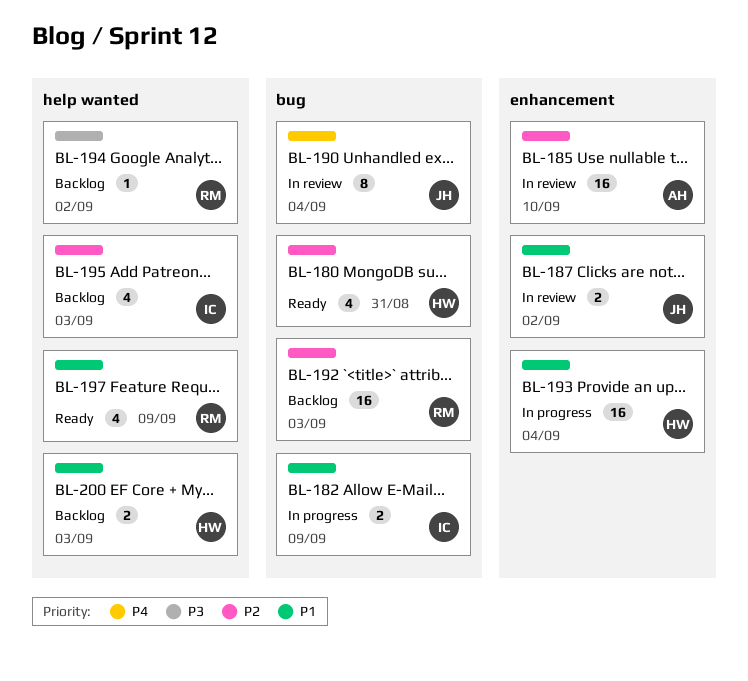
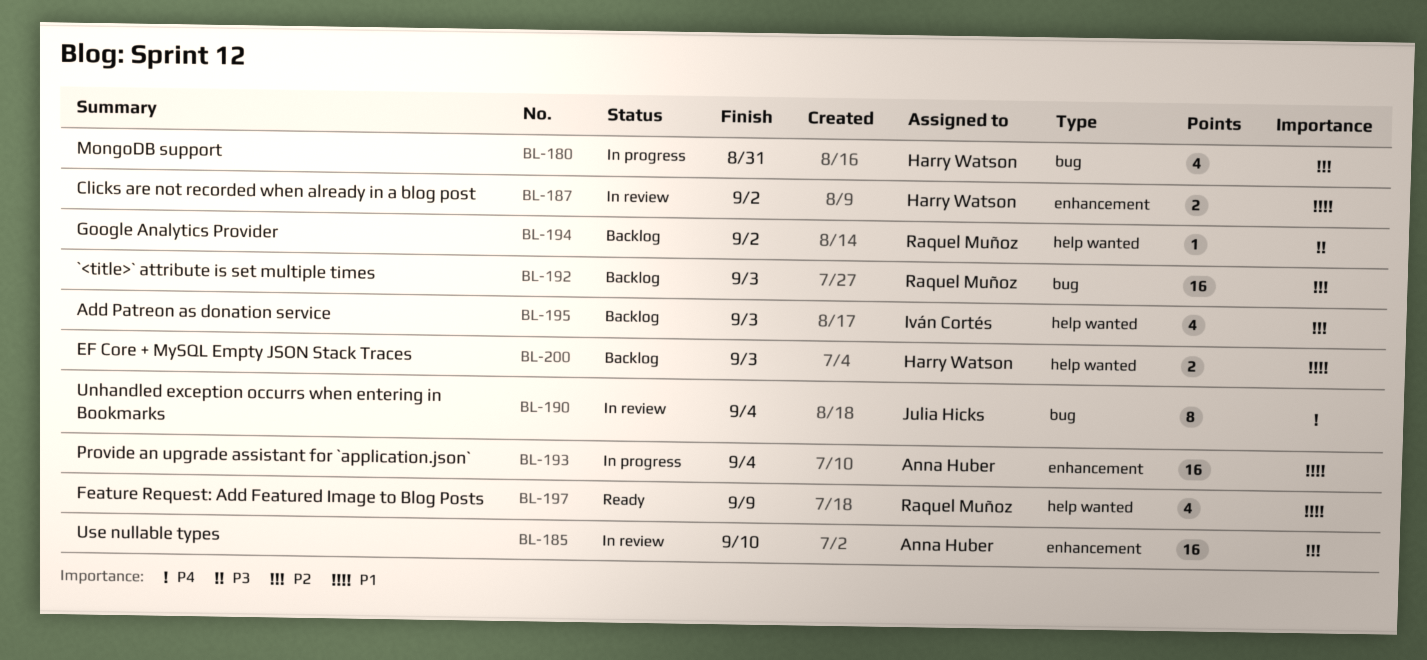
BL-180, status: Ready -> In progress
BL-182: present -> none
BL-187, owner: Julia Hicks -> Harry Watson
BL-193, owner: Harry Watson -> Anna Huber

